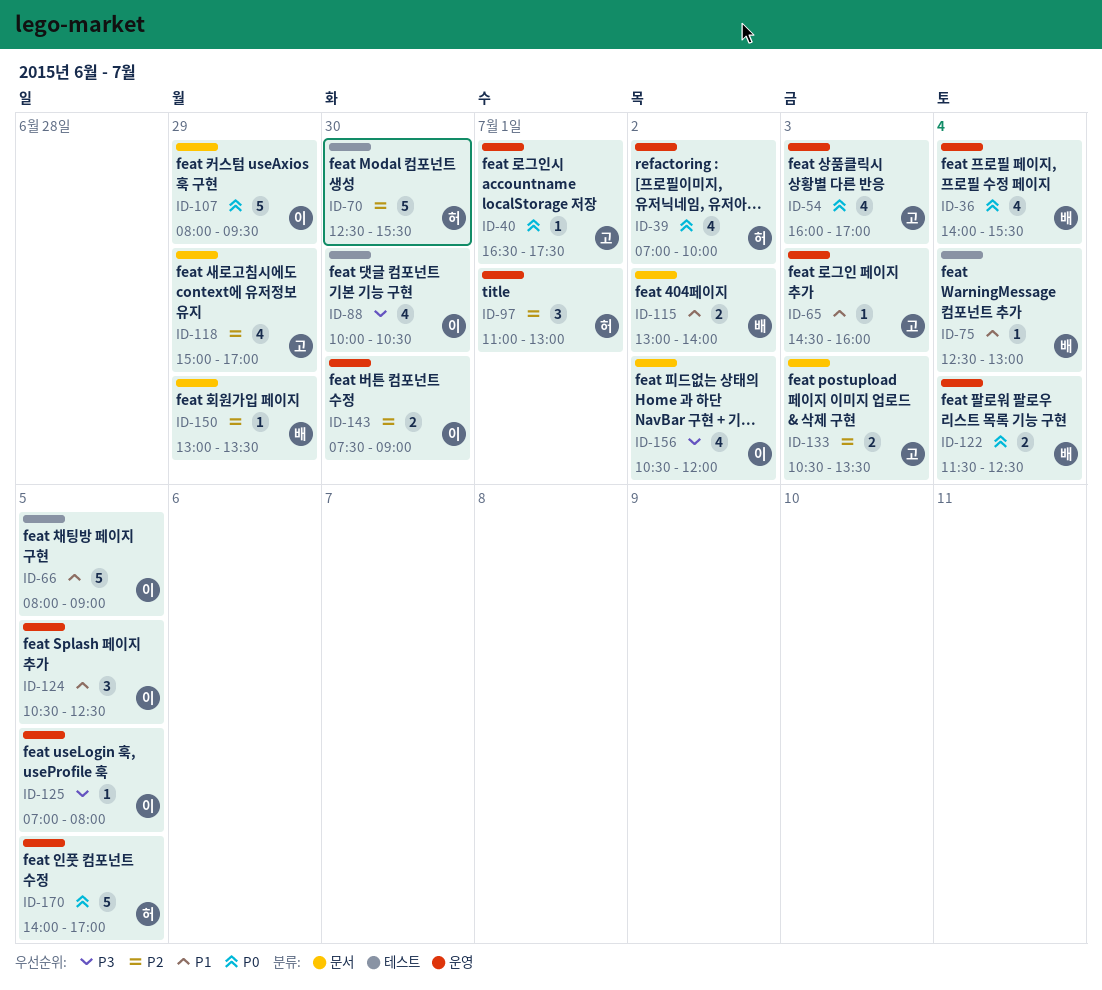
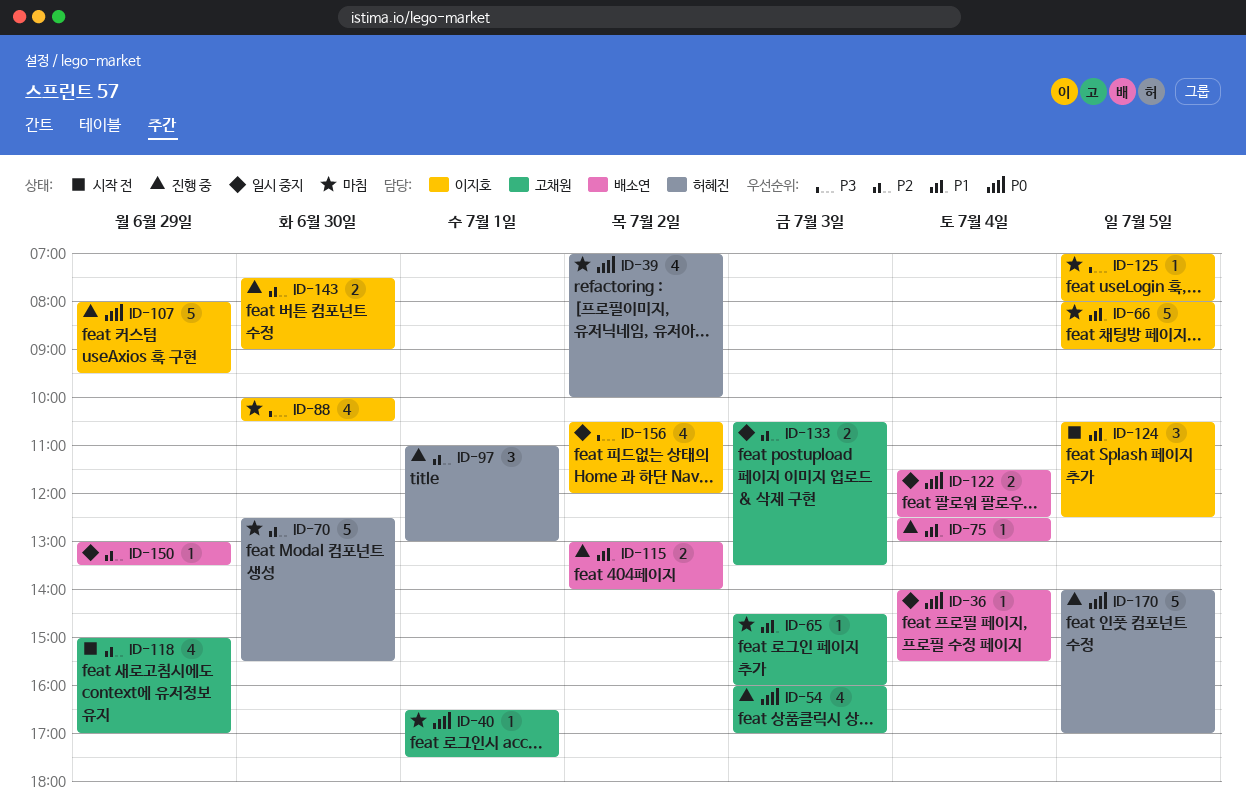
ID-36, estimate: 4 -> 1

